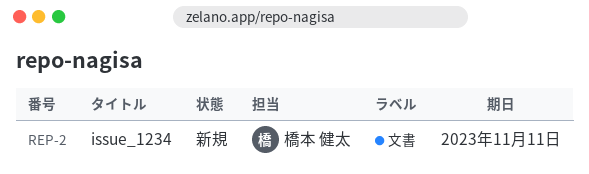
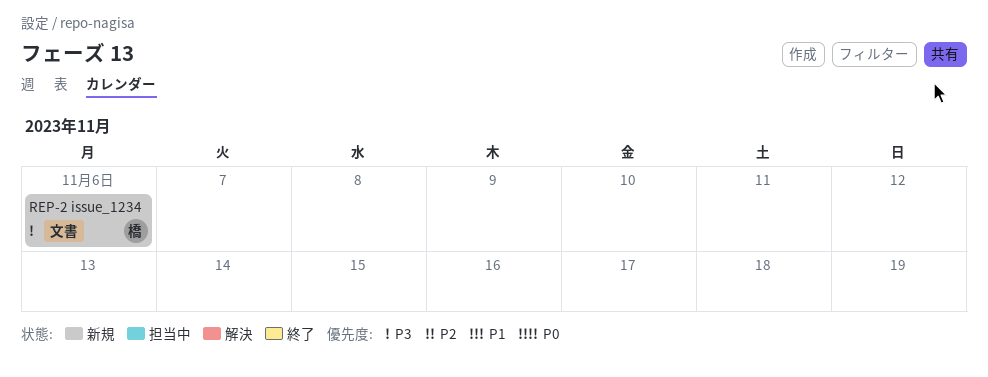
REP-2, due: Nov 11 -> Nov 6

